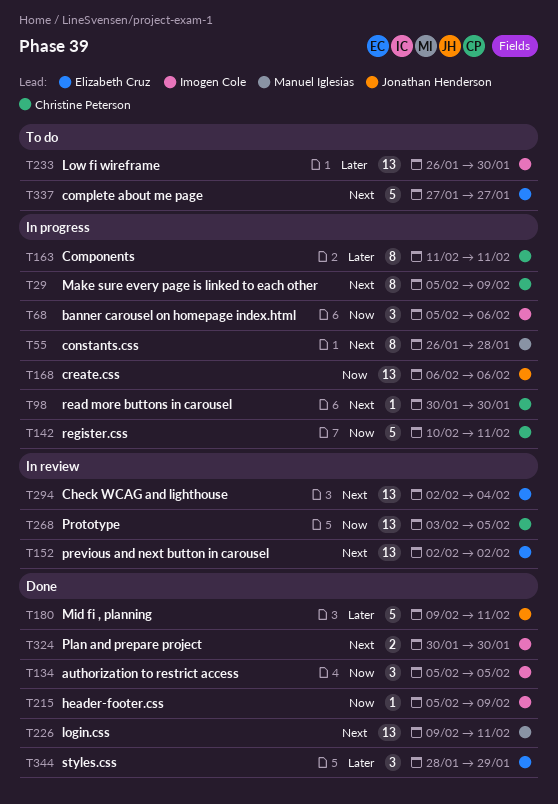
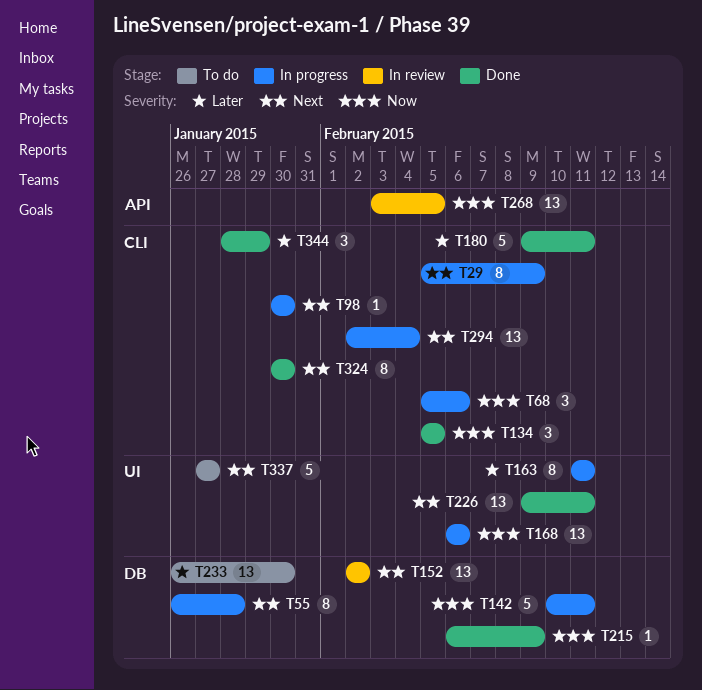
T215, start: Feb 5 -> Feb 6
T294, status: In review -> In progress
T324, estimate: 2 -> 8

